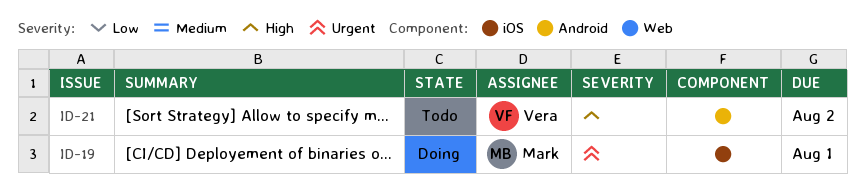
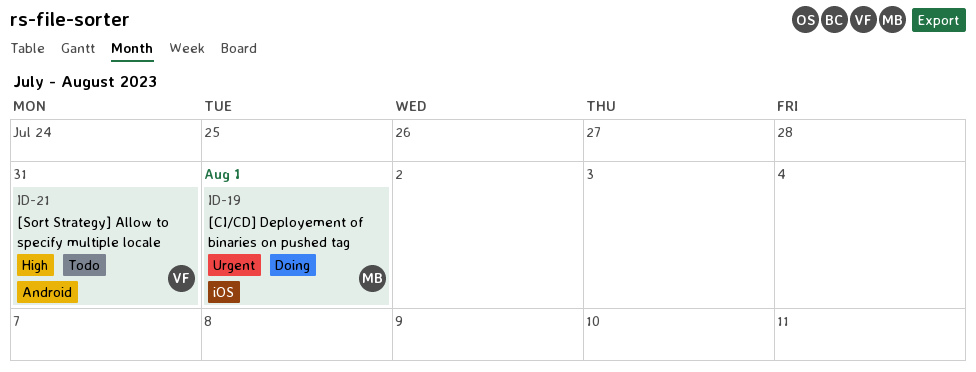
ID-21, due: Aug 2 -> Jul 31

